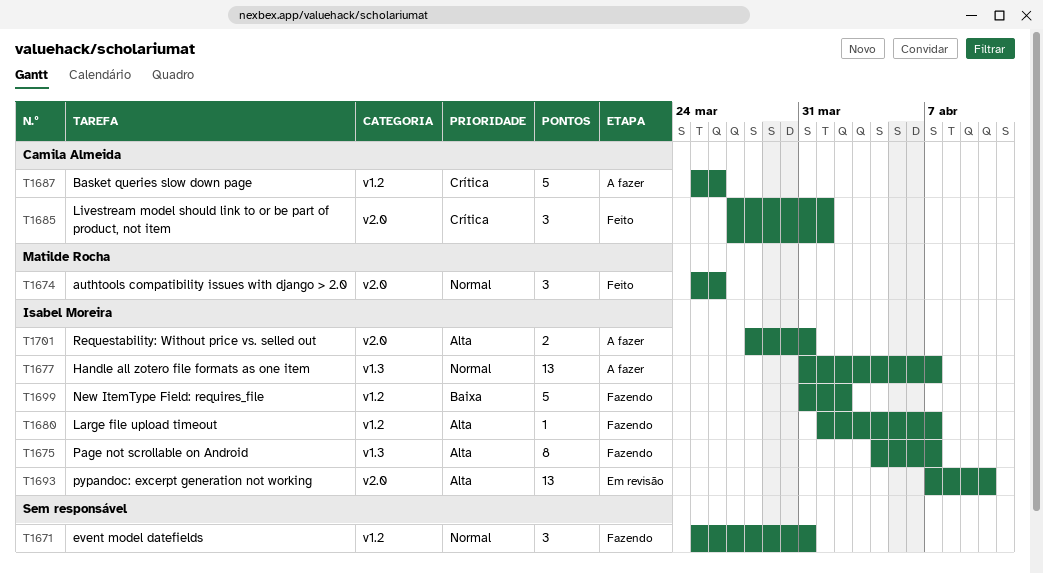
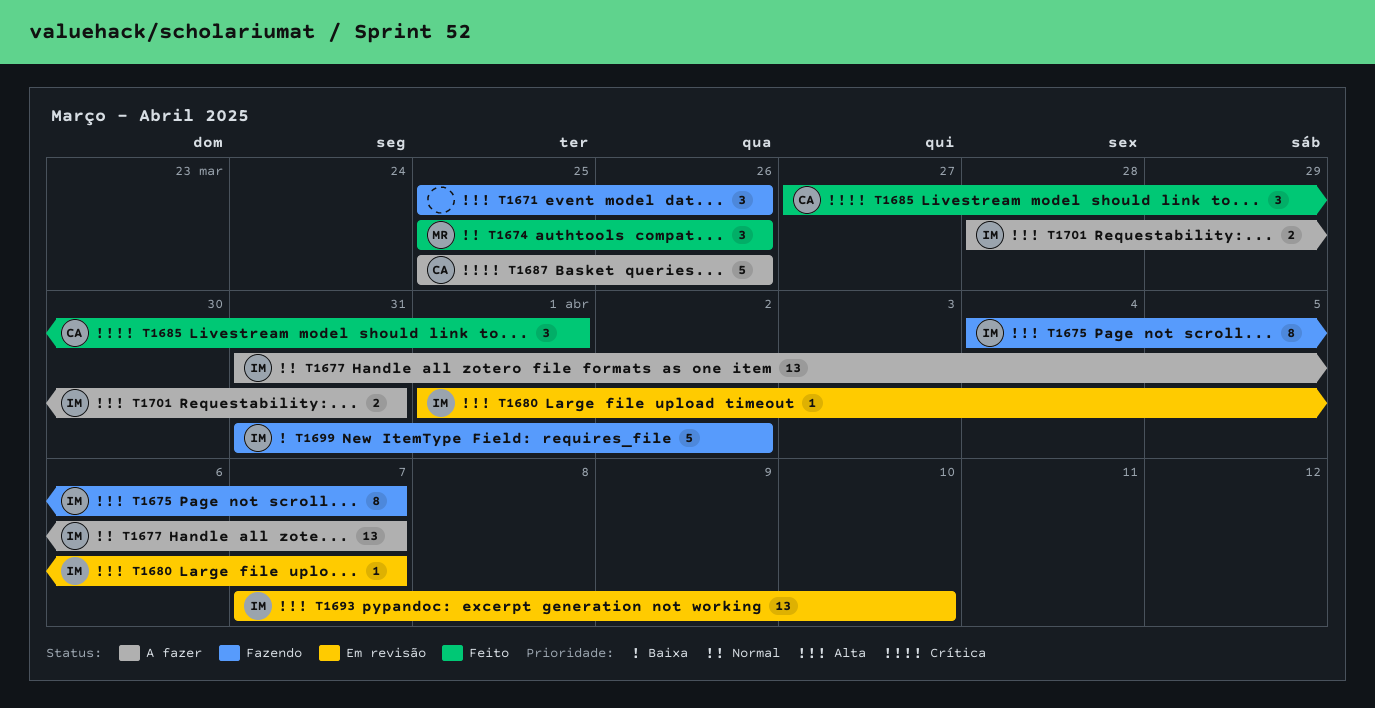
T1671, priority: Normal -> Alta
T1671, due: Mar 31 -> Mar 26
T1680, status: Fazendo -> Em revisão

